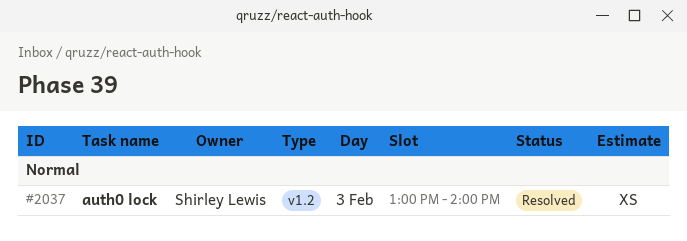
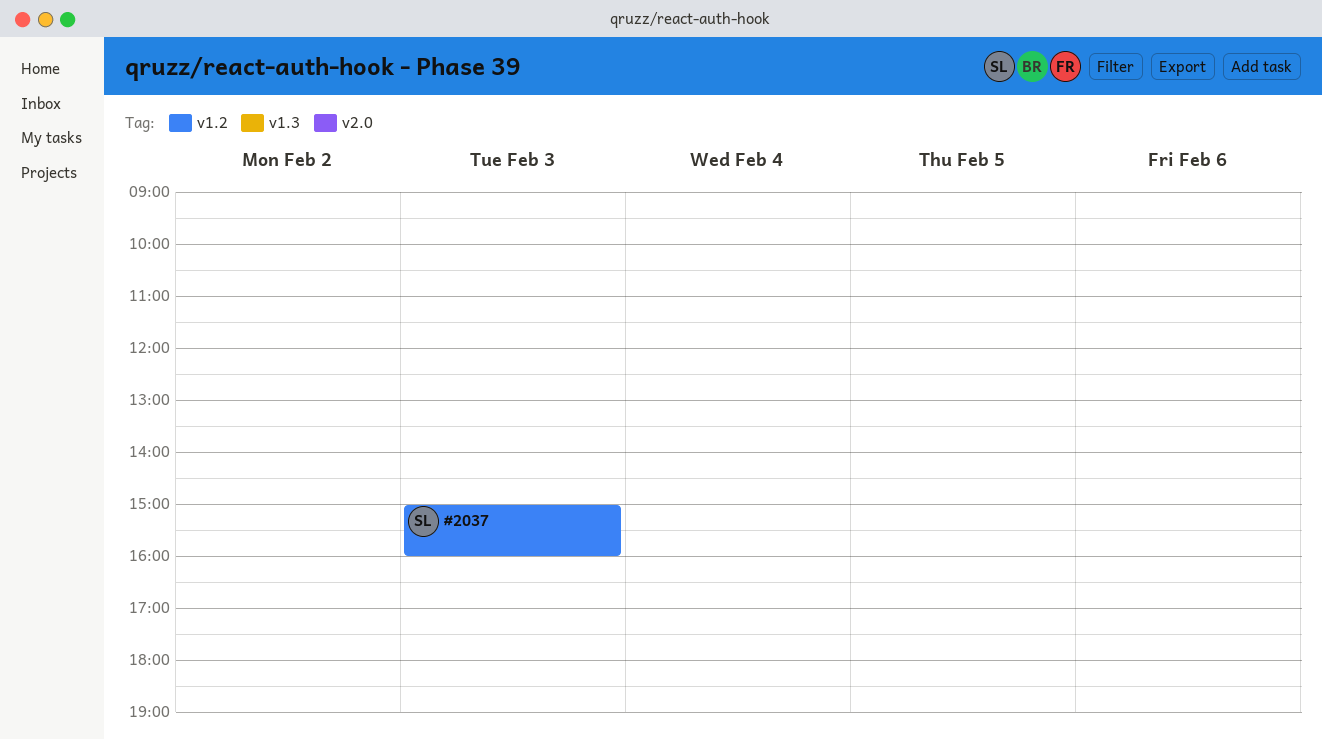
#2037, begins: 13:00 -> 15:00
#2037, ends: 14:00 -> 16:00

